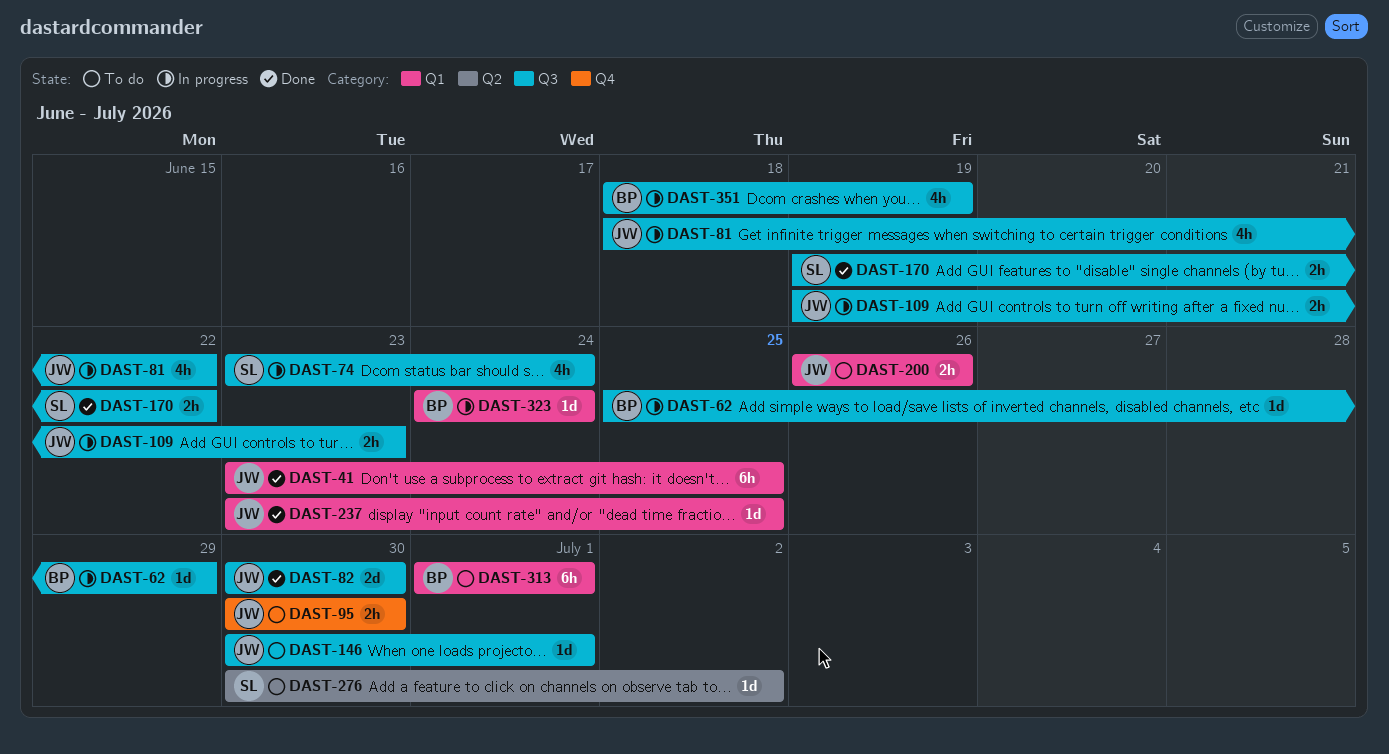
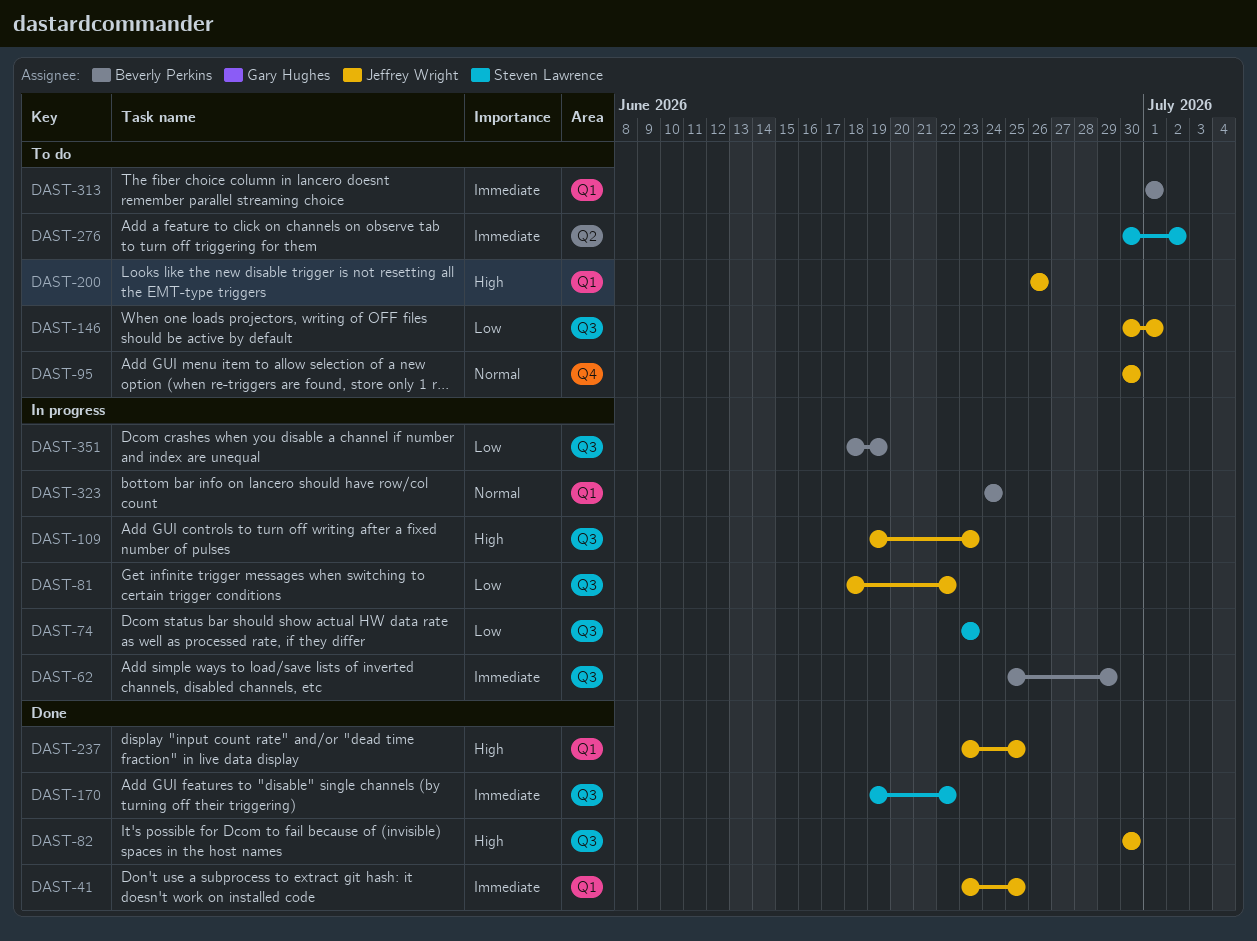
DAST-74, due: Jun 24 -> Jun 23

